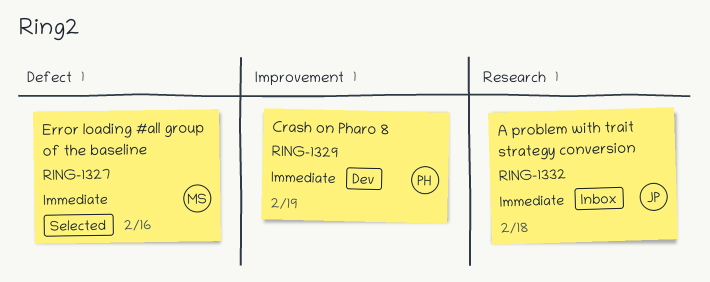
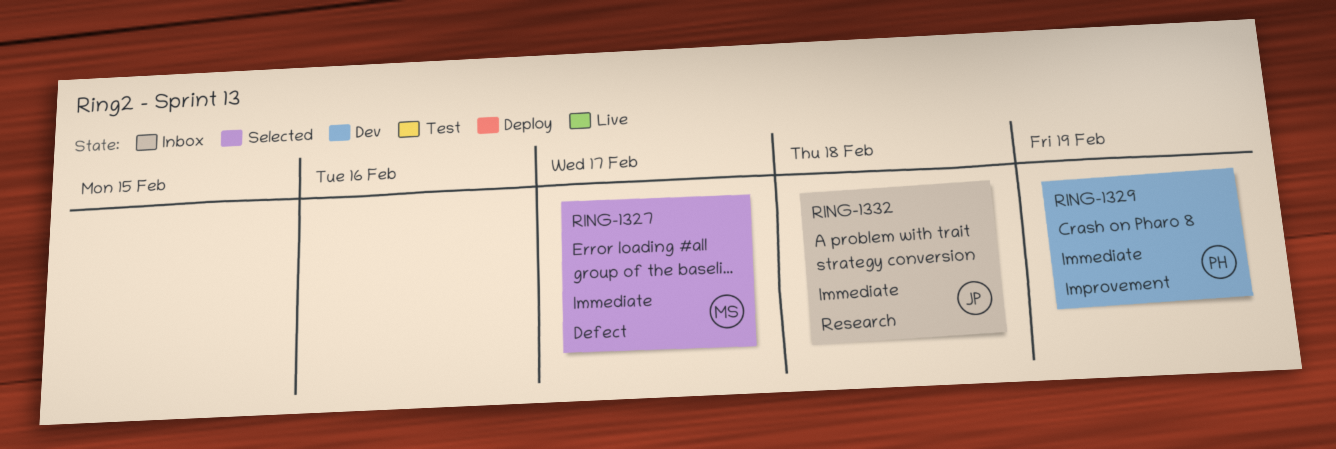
RING-1327, due: Feb 16 -> Feb 17

